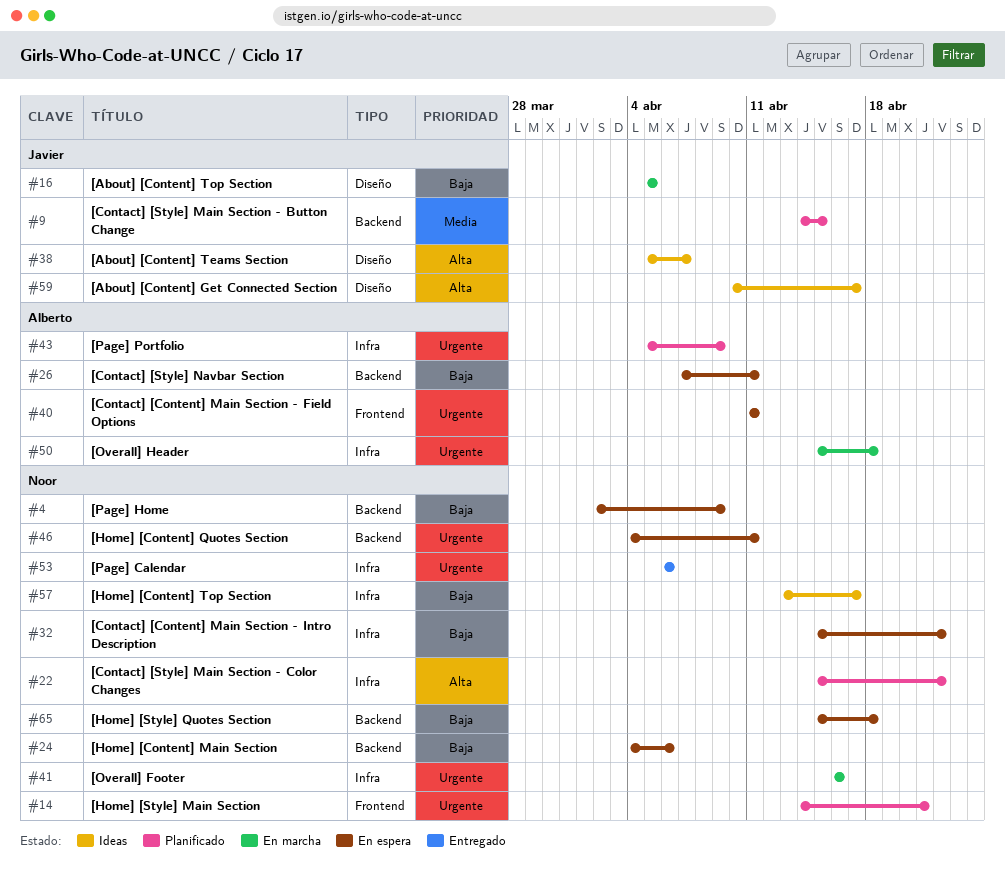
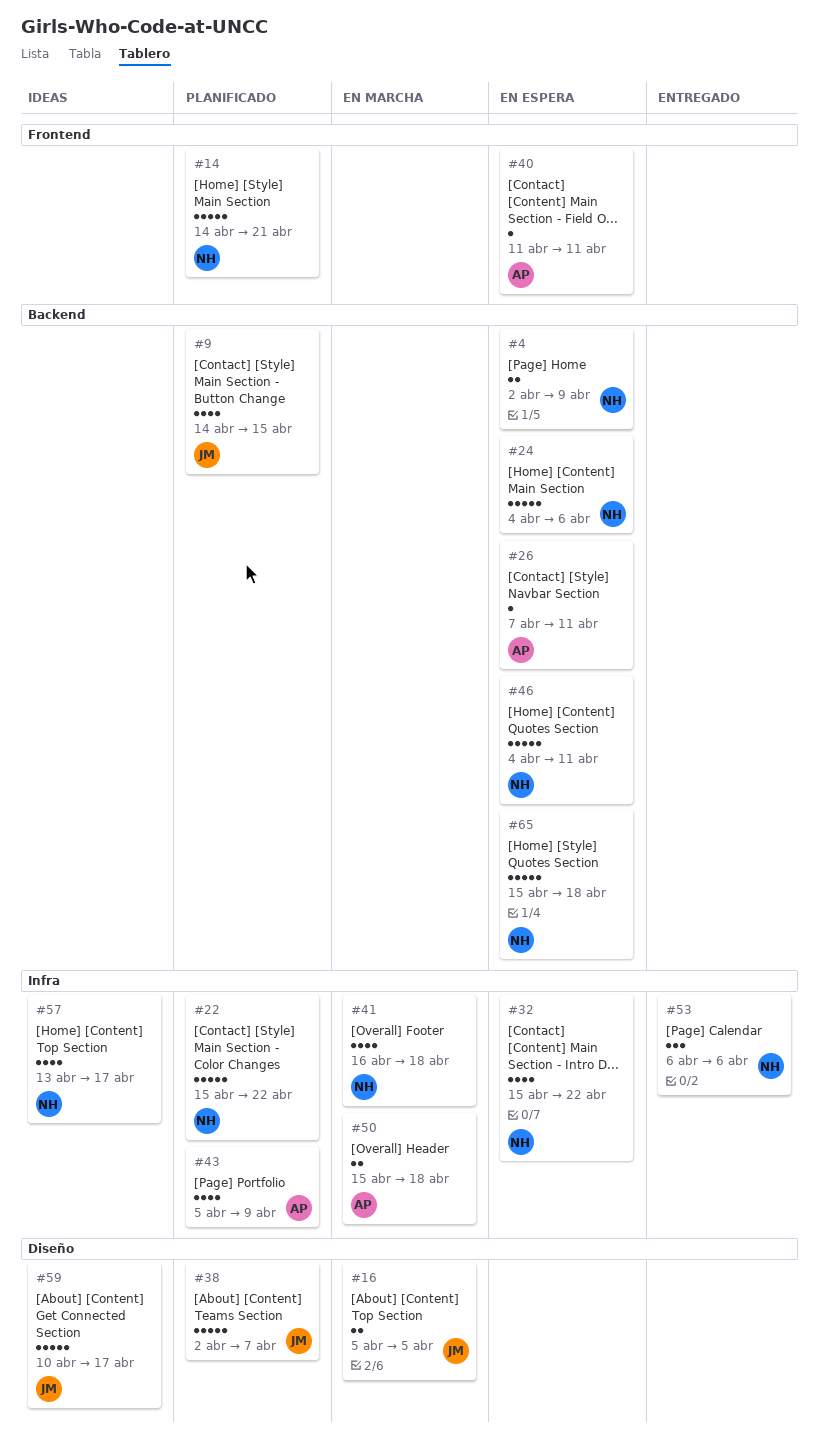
#38, status: Ideas -> Planificado
#38, start: Apr 5 -> Apr 2
#41, due: Apr 16 -> Apr 18

